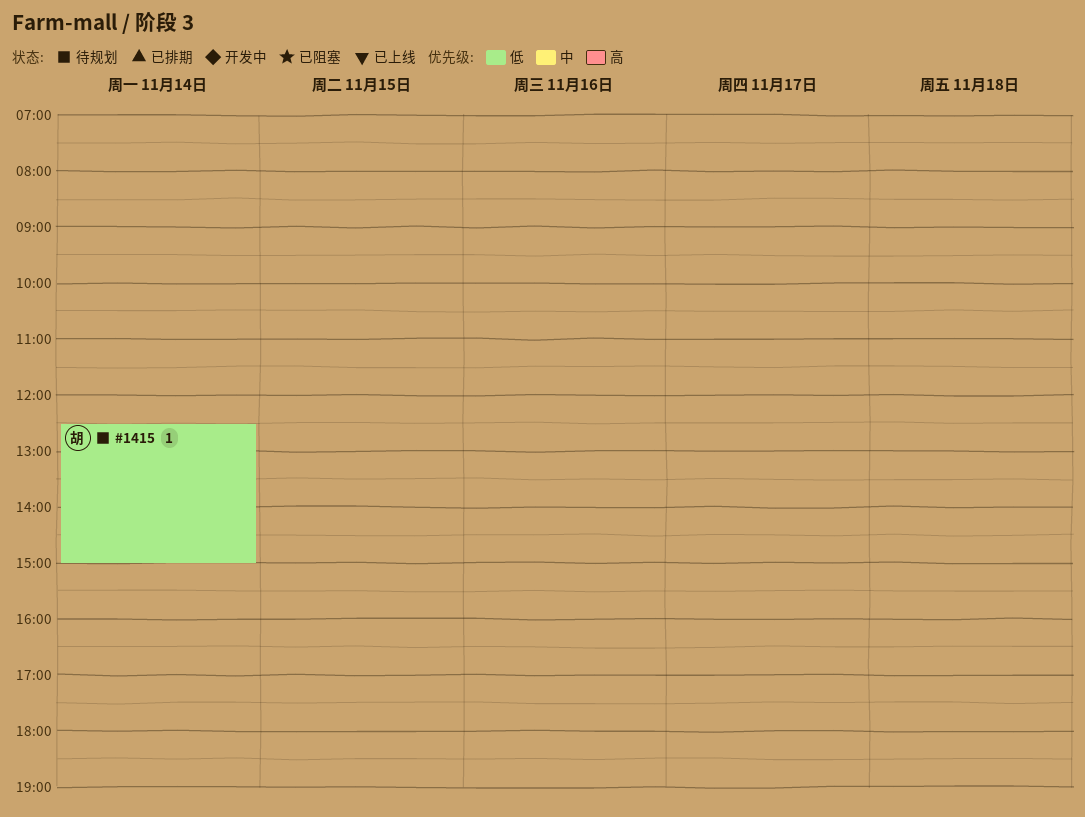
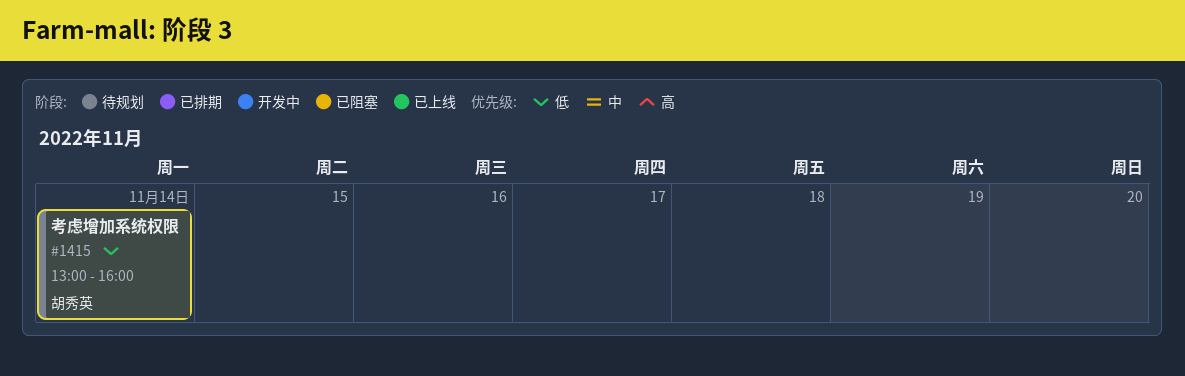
#1415, begins: 12:30 -> 13:00
#1415, ends: 15:00 -> 16:00

